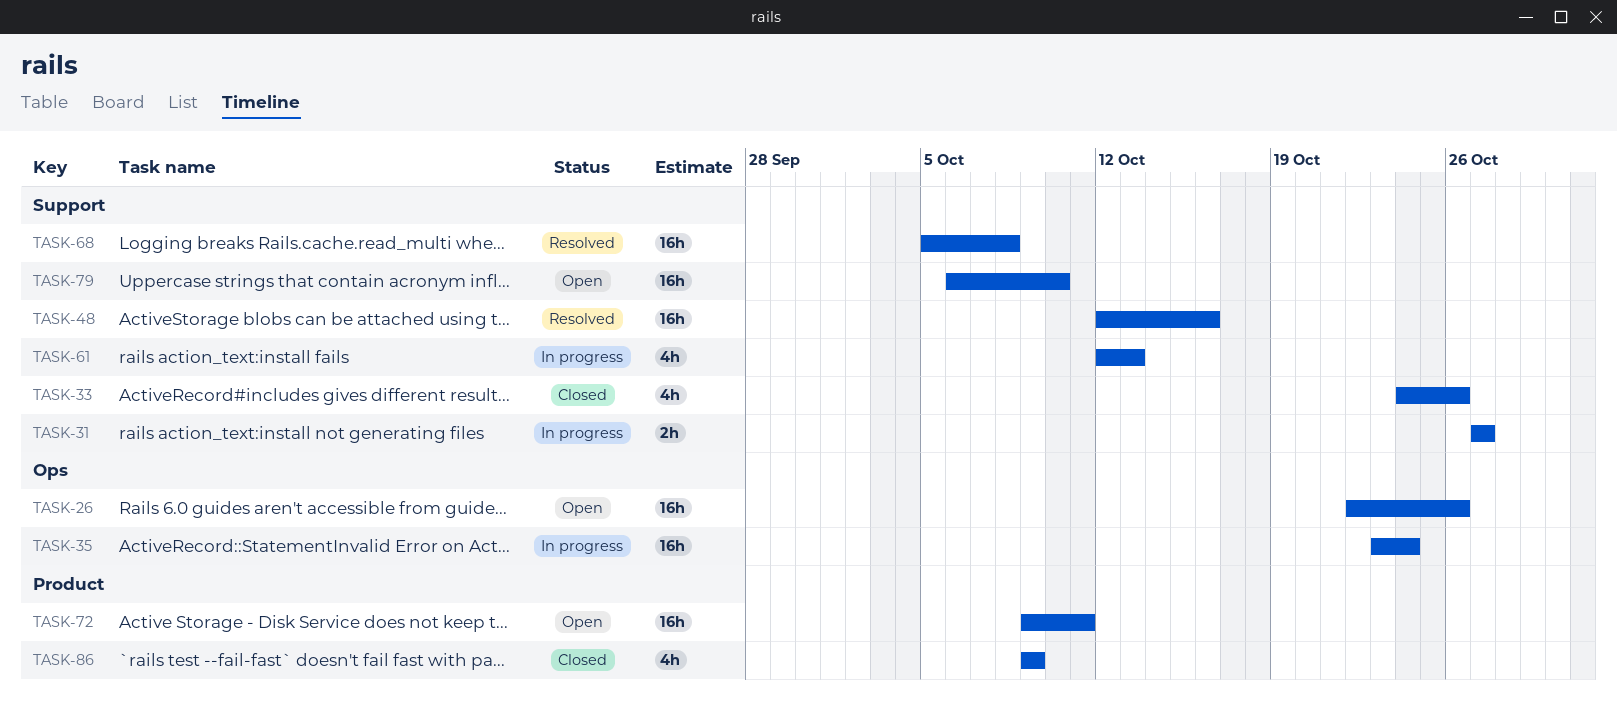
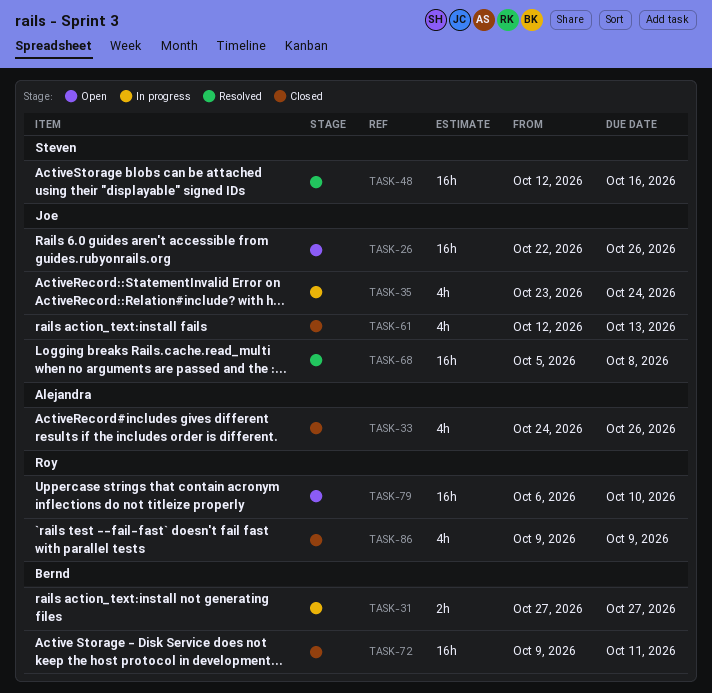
TASK-35, estimate: 16h -> 4h
TASK-61, status: In progress -> Closed
TASK-72, status: Open -> Closed

